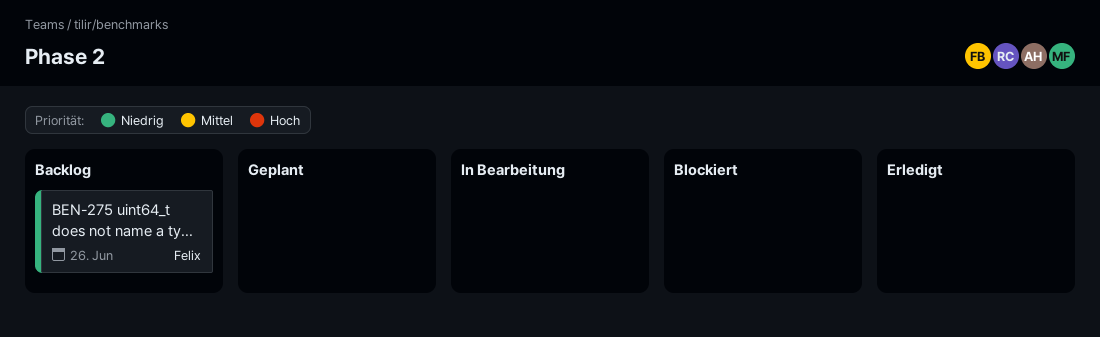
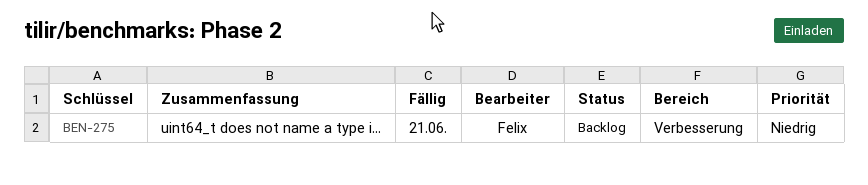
BEN-275, due: Jun 26 -> Jun 21

